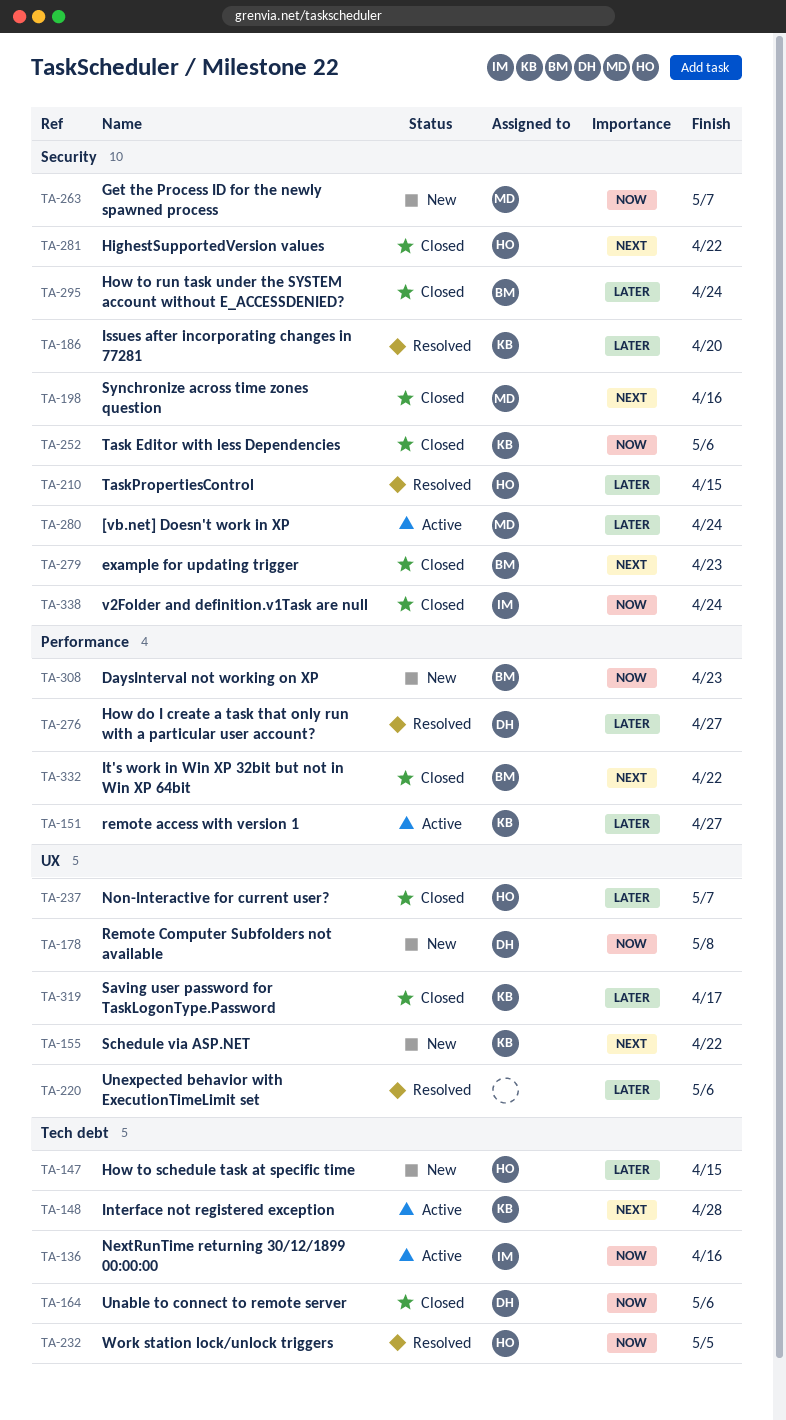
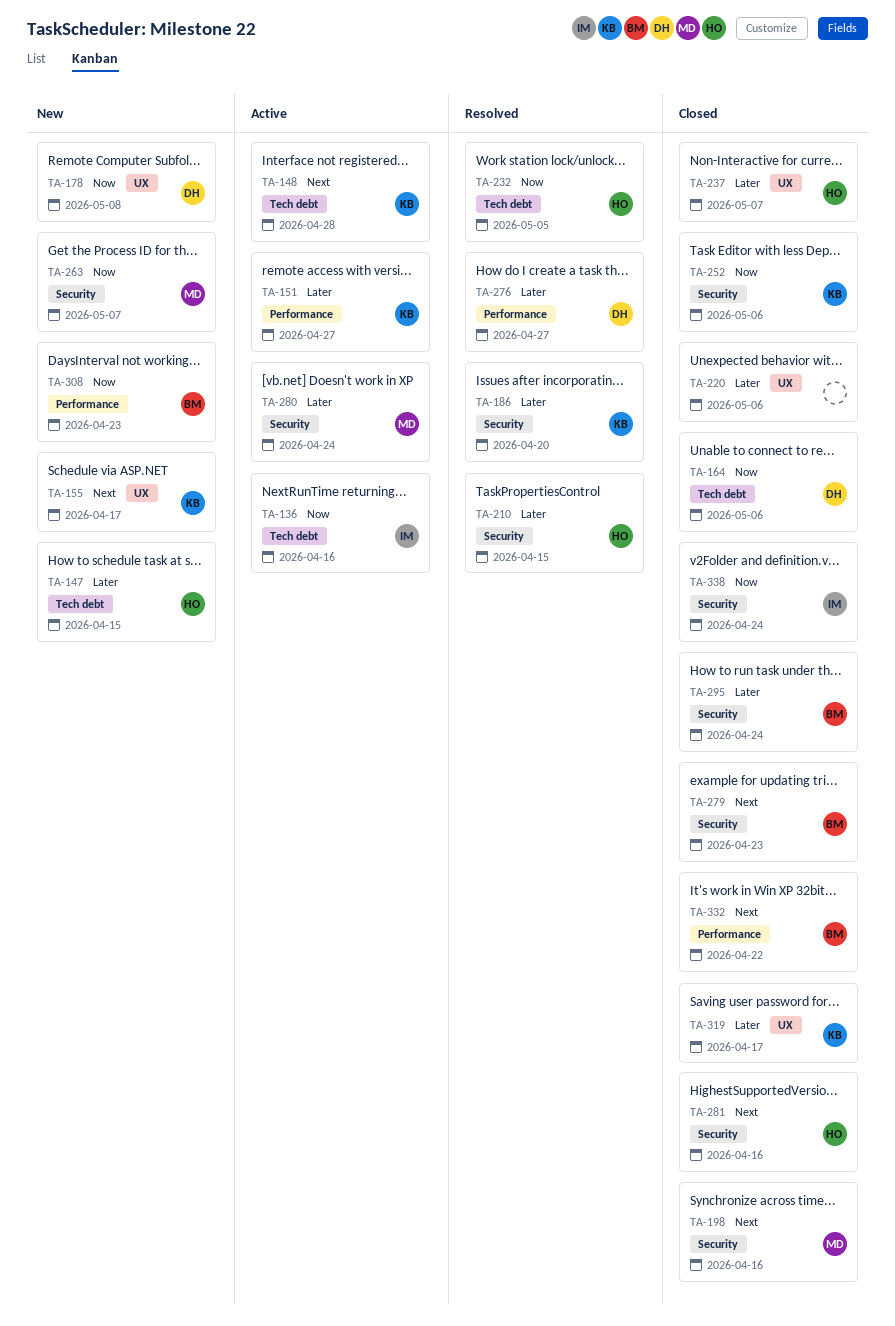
TA-155, due: Apr 22 -> Apr 17
TA-220, status: Resolved -> Closed
TA-281, due: Apr 22 -> Apr 16

